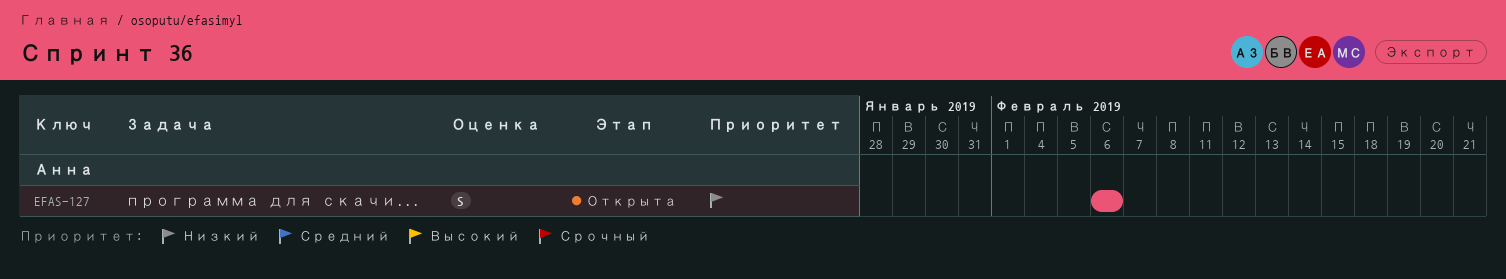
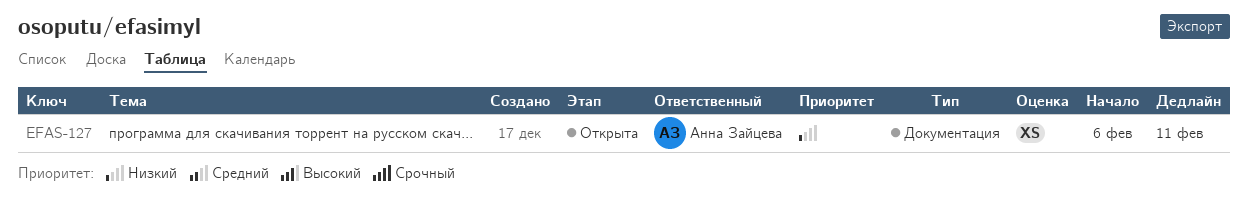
EFAS-127, estimate: S -> XS
EFAS-127, due: Feb 6 -> Feb 11

